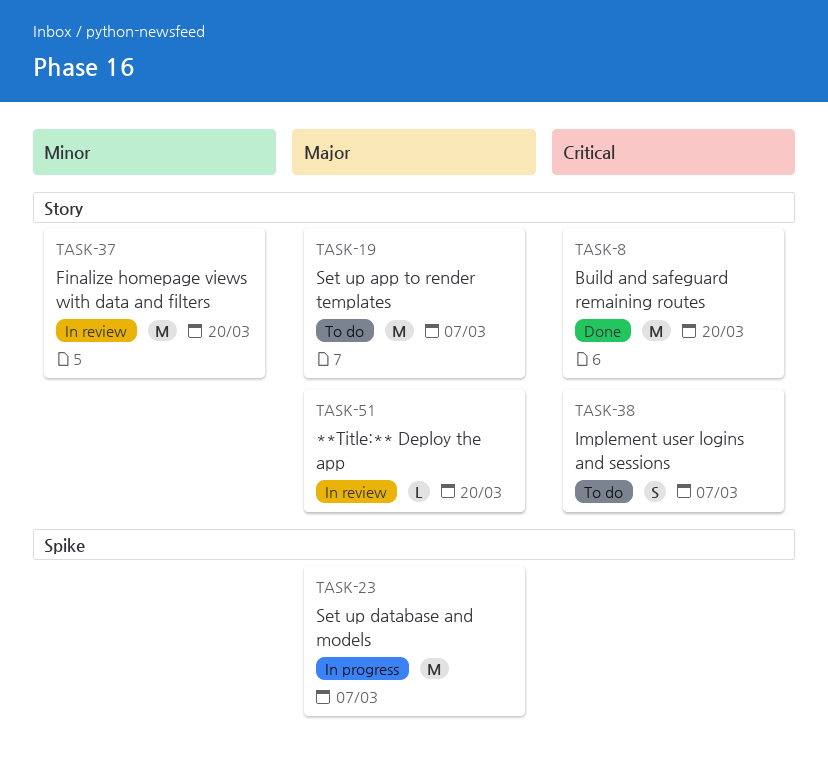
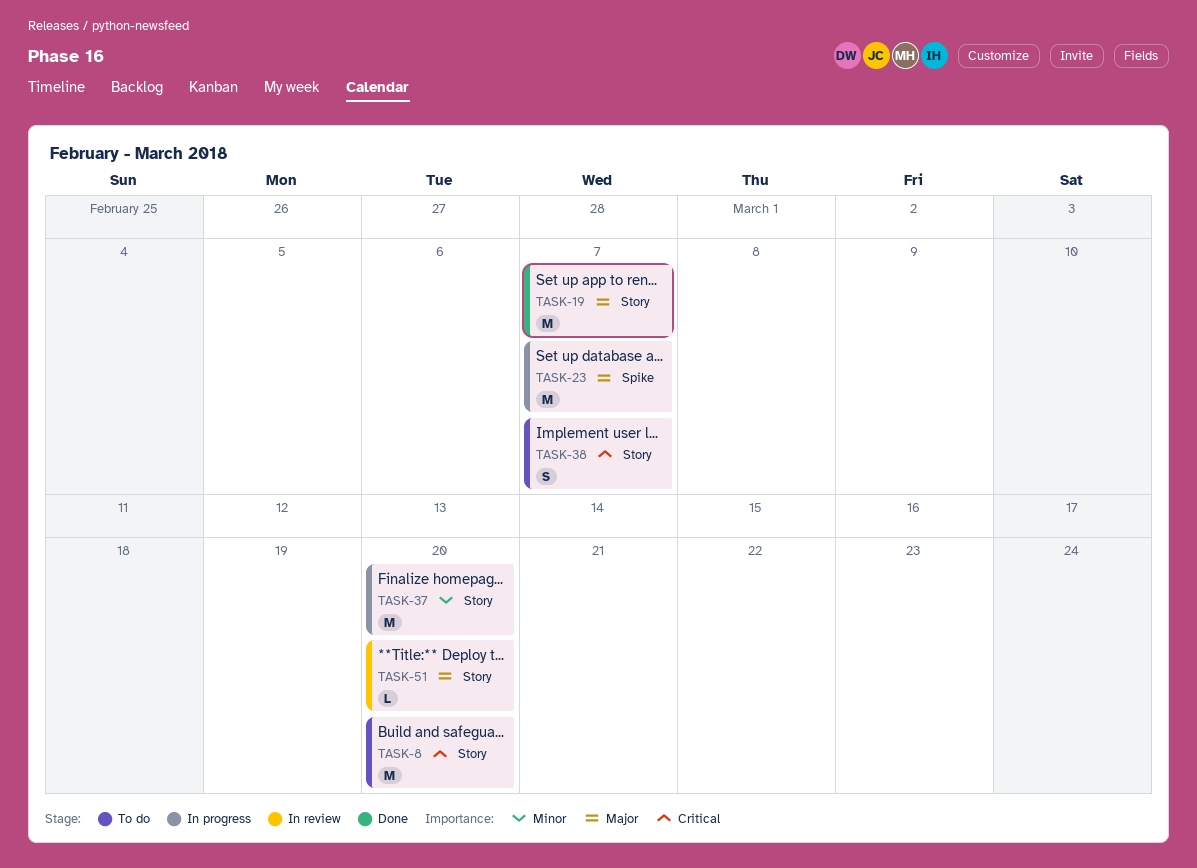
TASK-8, status: Done -> To do
TASK-19, status: To do -> Done
TASK-37, status: In review -> In progress

